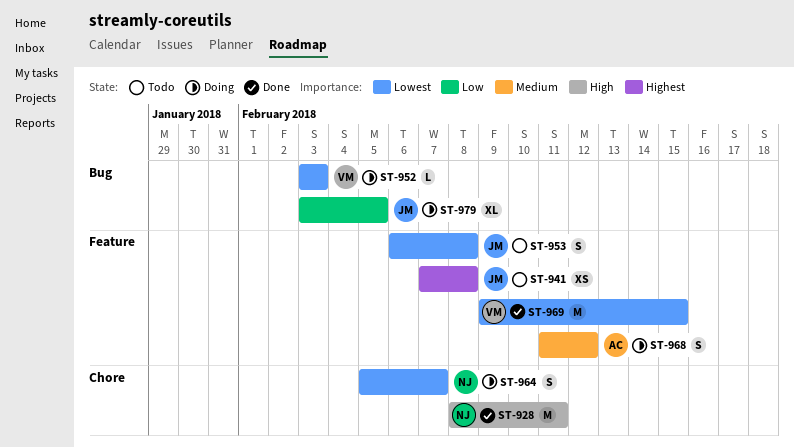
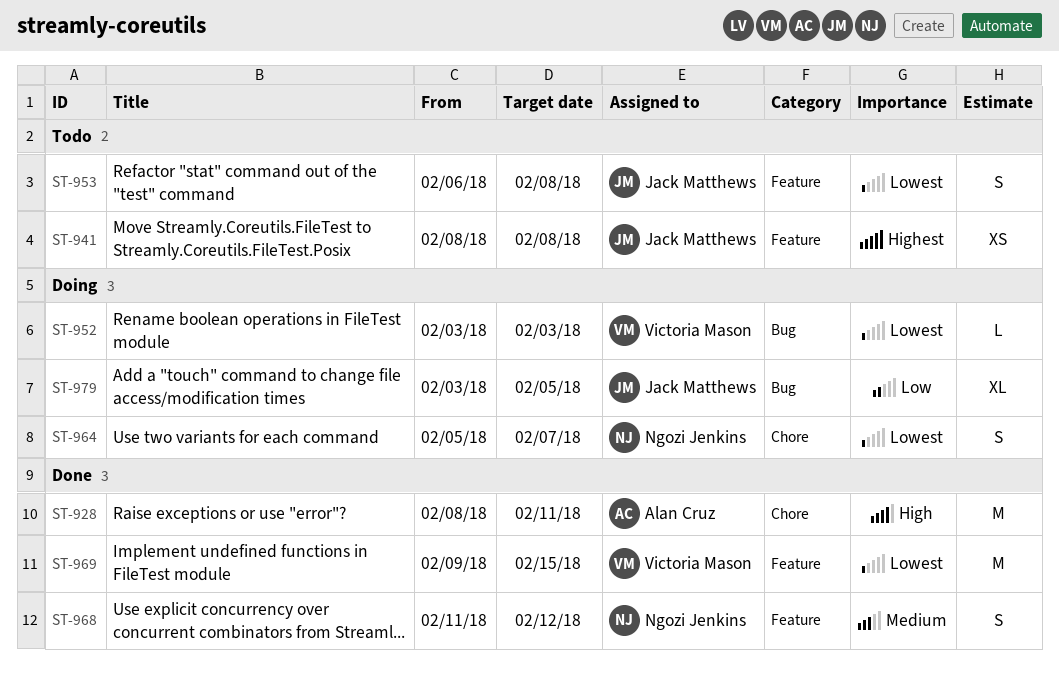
ST-928, owner: Ngozi Jenkins -> Alan Cruz
ST-941, start: Feb 7 -> Feb 8
ST-968, status: Doing -> Done
ST-968, owner: Alan Cruz -> Ngozi Jenkins

